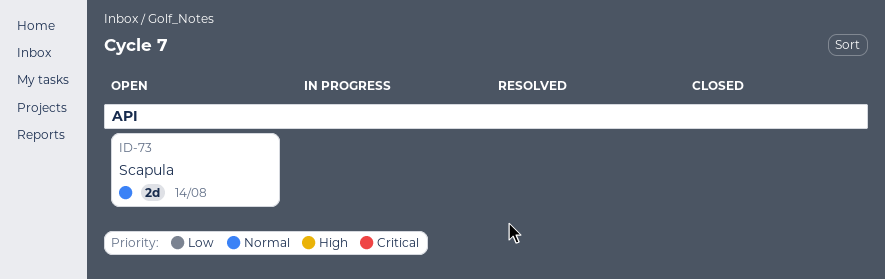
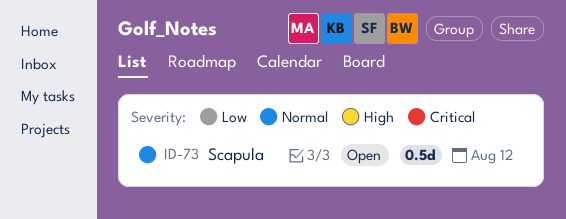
ID-73, estimate: 2d -> 0.5d
ID-73, due: Aug 14 -> Aug 12

